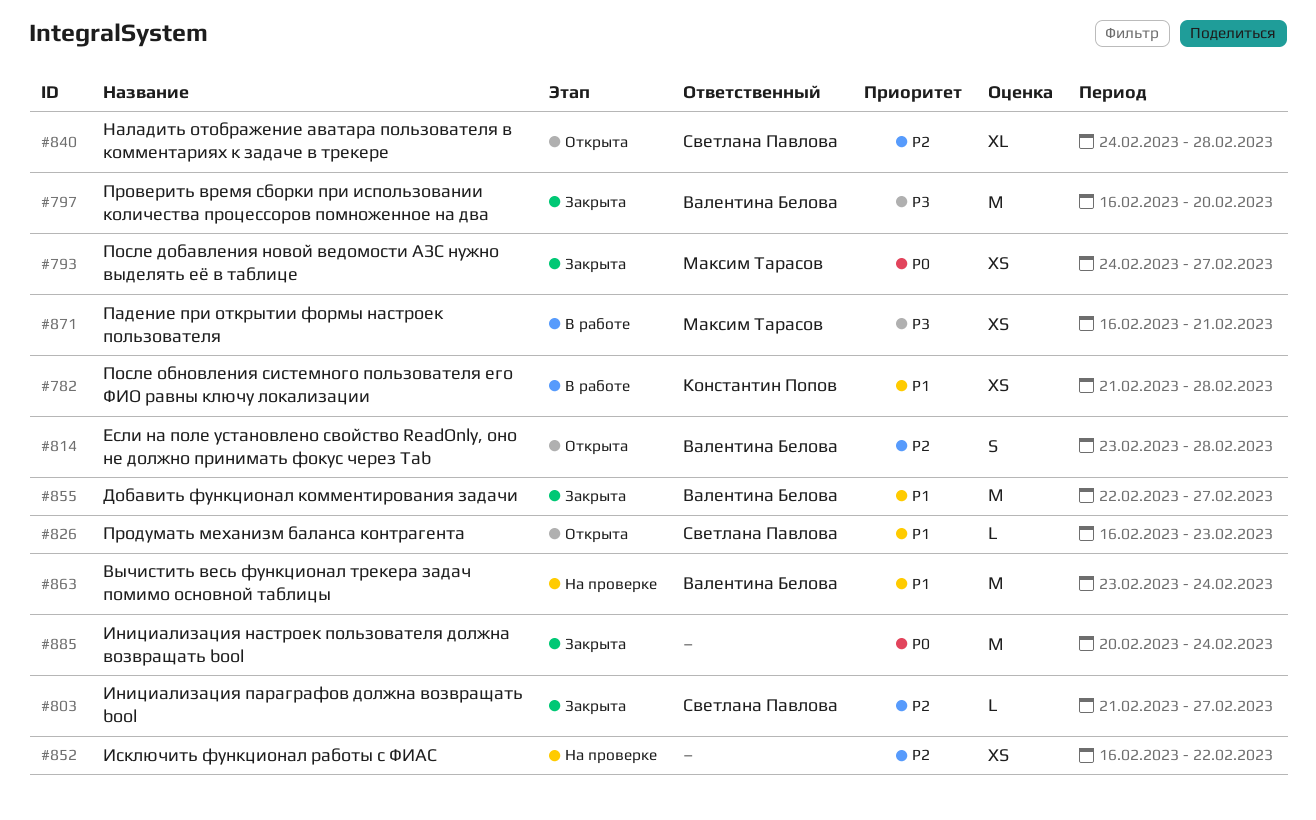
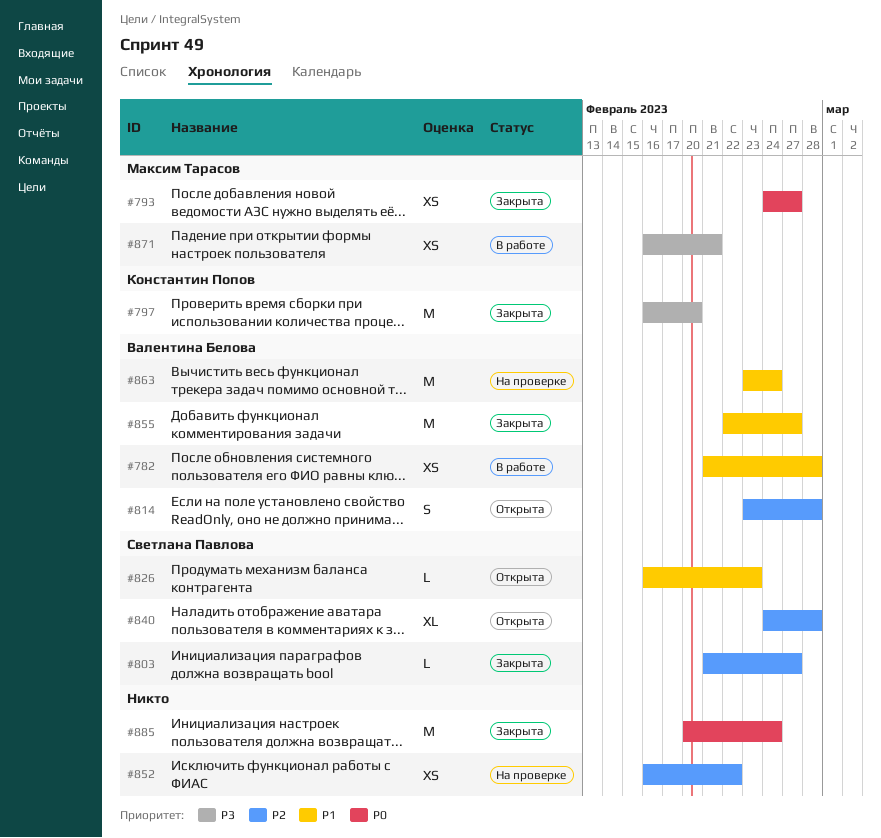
#782, owner: Константин Попов -> Валентина Белова
#797, owner: Валентина Белова -> Константин Попов

